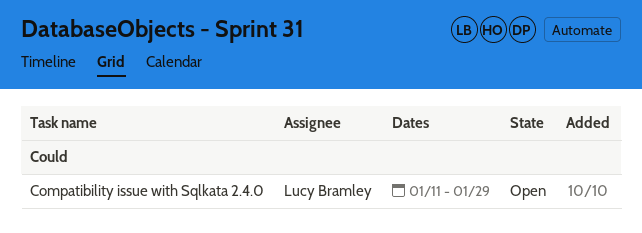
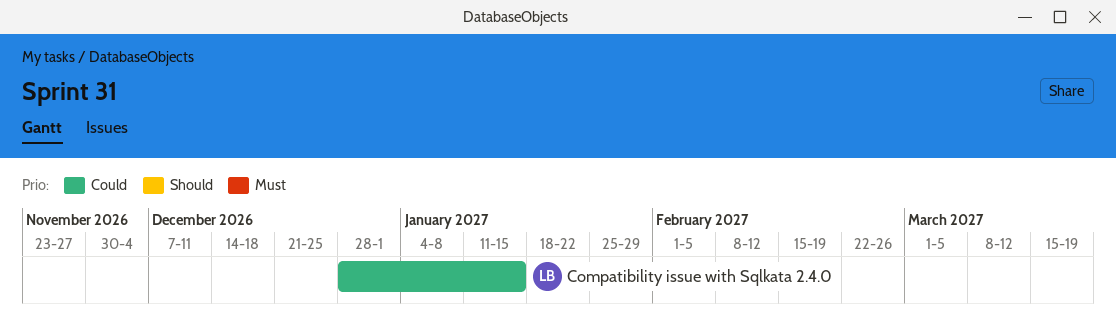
Compatibility issue with Sqlkata 2.4.0, start: Jan 11 -> Dec 28
Compatibility issue with Sqlkata 2.4.0, due: Jan 29 -> Jan 15

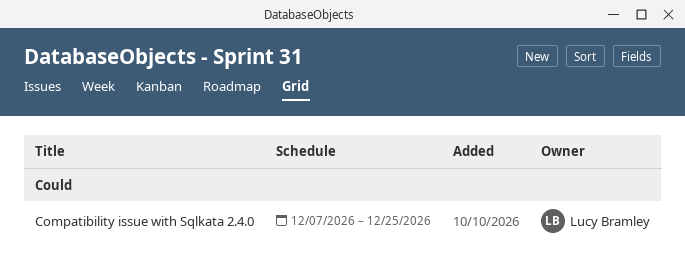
Compatibility issue with Sqlkata 2.4.0, start: Dec 28 -> Dec 7
Compatibility issue with Sqlkata 2.4.0, due: Jan 15 -> Dec 25

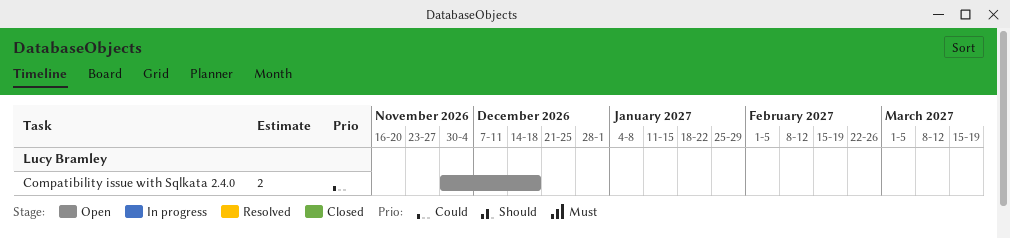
Compatibility issue with Sqlkata 2.4.0, start: Dec 7 -> Nov 30
Compatibility issue with Sqlkata 2.4.0, due: Dec 25 -> Dec 18

